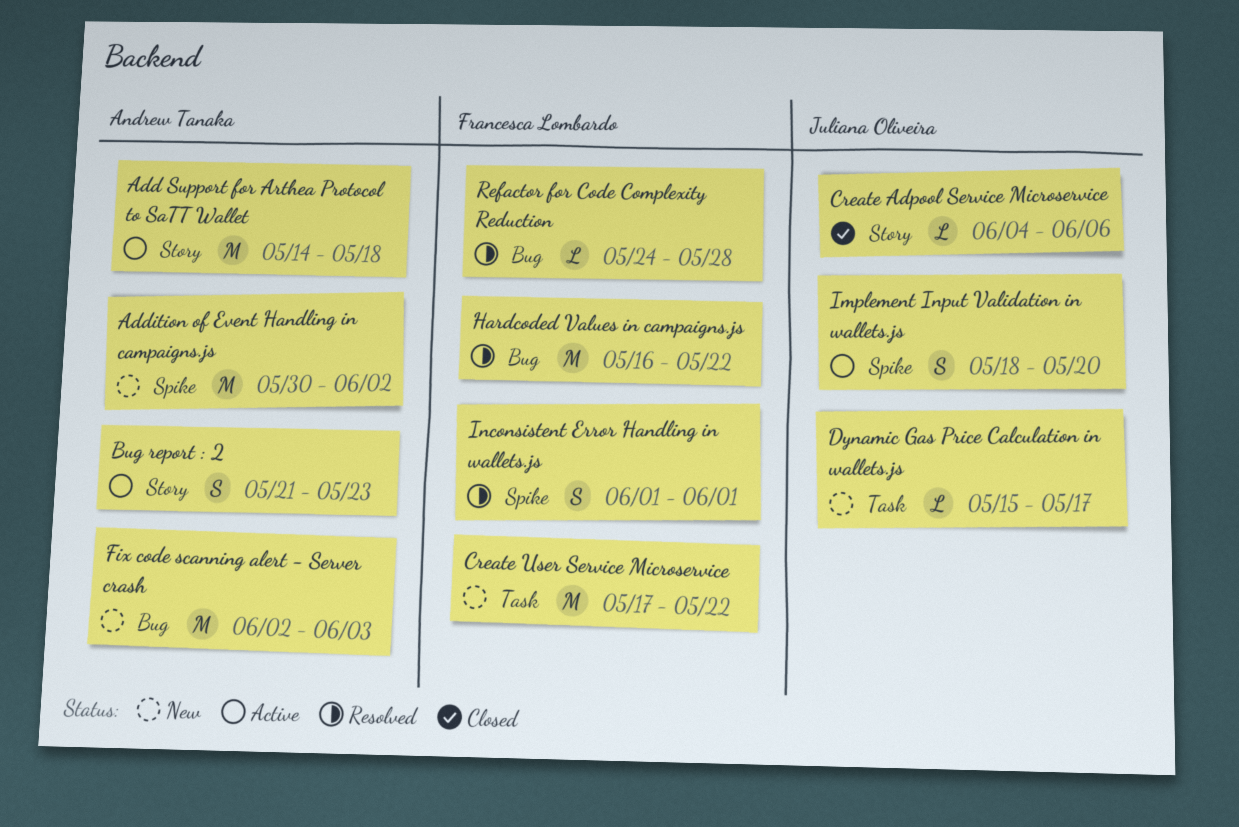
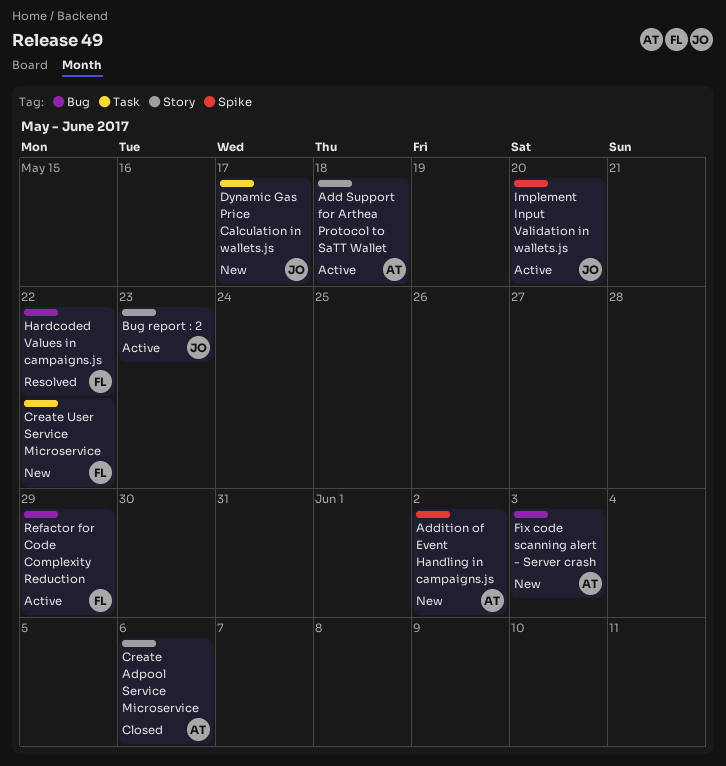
Bug report : 2, owner: Andrew Tanaka -> Juliana Oliveira
Create Adpool Service Microservice, owner: Juliana Oliveira -> Andrew Tanaka
Inconsistent Error Handling in wallets.js: present -> none
Refactor for Code Complexity Reduction, status: Resolved -> Active
Refactor for Code Complexity Reduction, due: May 28 -> May 29

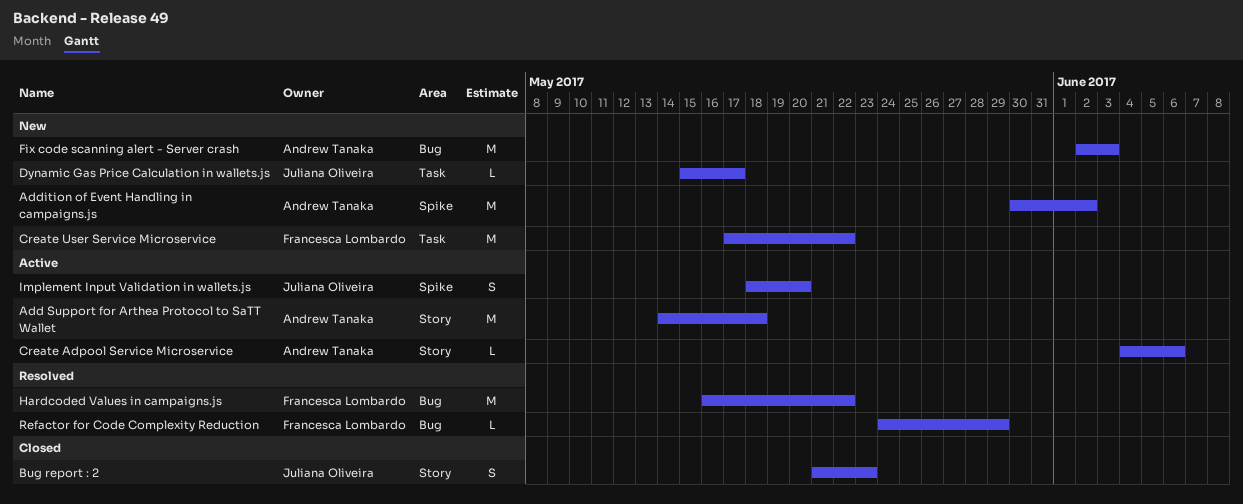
Bug report : 2, status: Active -> Closed
Create Adpool Service Microservice, status: Closed -> Active
Refactor for Code Complexity Reduction, status: Active -> Resolved

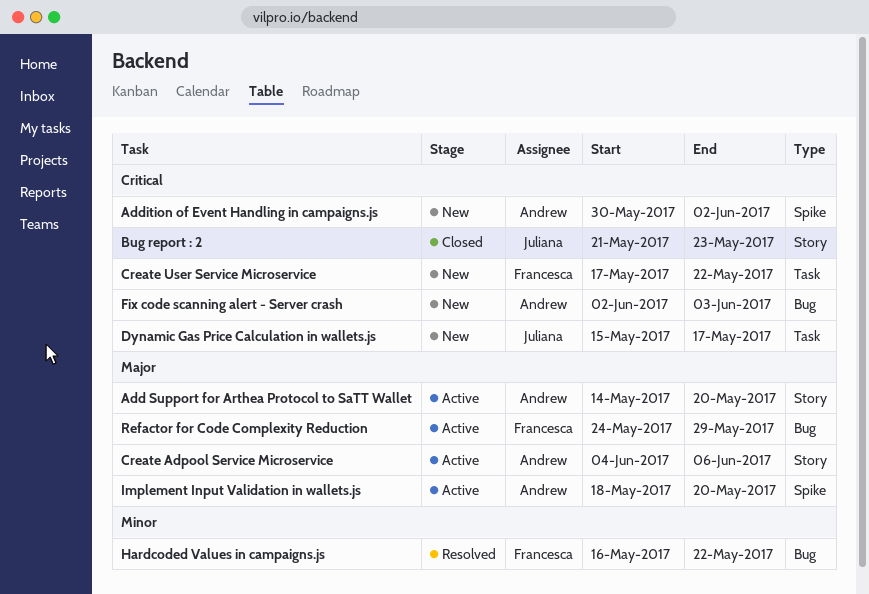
Add Support for Arthea Protocol to SaTT Wallet, due: May 18 -> May 20
Implement Input Validation in wallets.js, owner: Juliana Oliveira -> Andrew Tanaka
Refactor for Code Complexity Reduction, status: Resolved -> Active

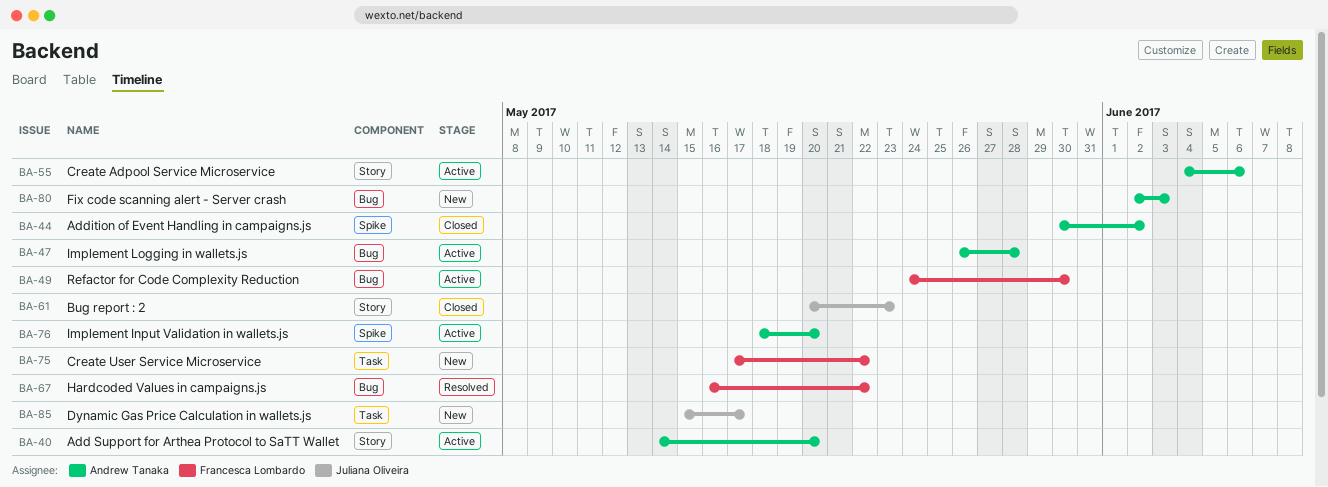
Addition of Event Handling in campaigns.js, status: New -> Closed
Bug report : 2, start: May 21 -> May 20
Implement Logging in wallets.js: none -> present
Refactor for Code Complexity Reduction, due: May 29 -> May 30

